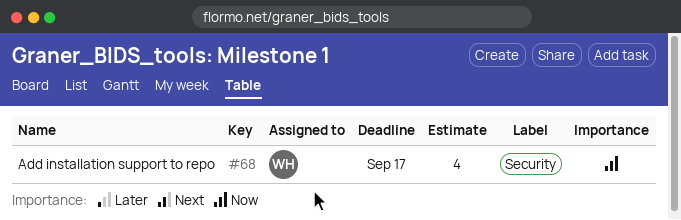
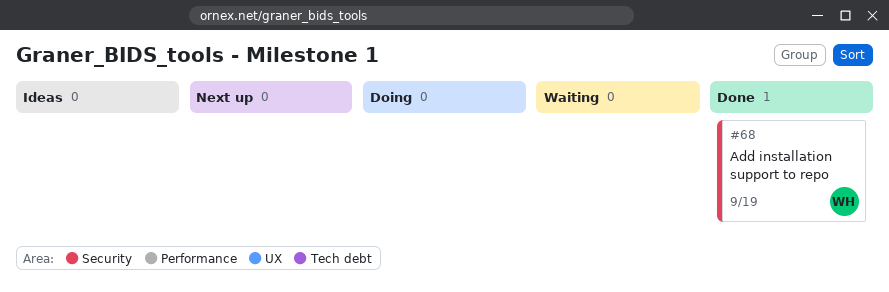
#68, due: Sep 17 -> Sep 19

